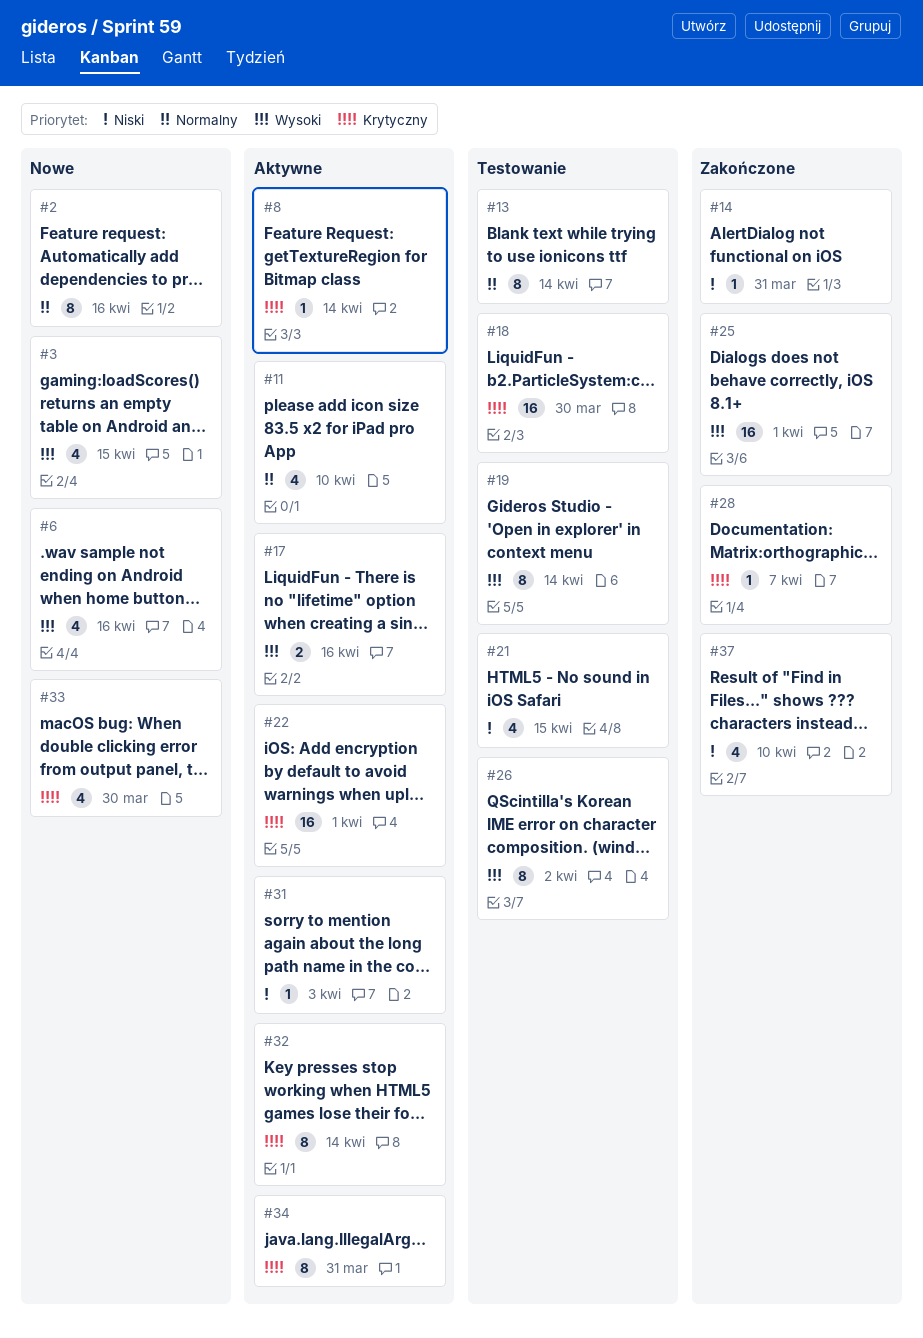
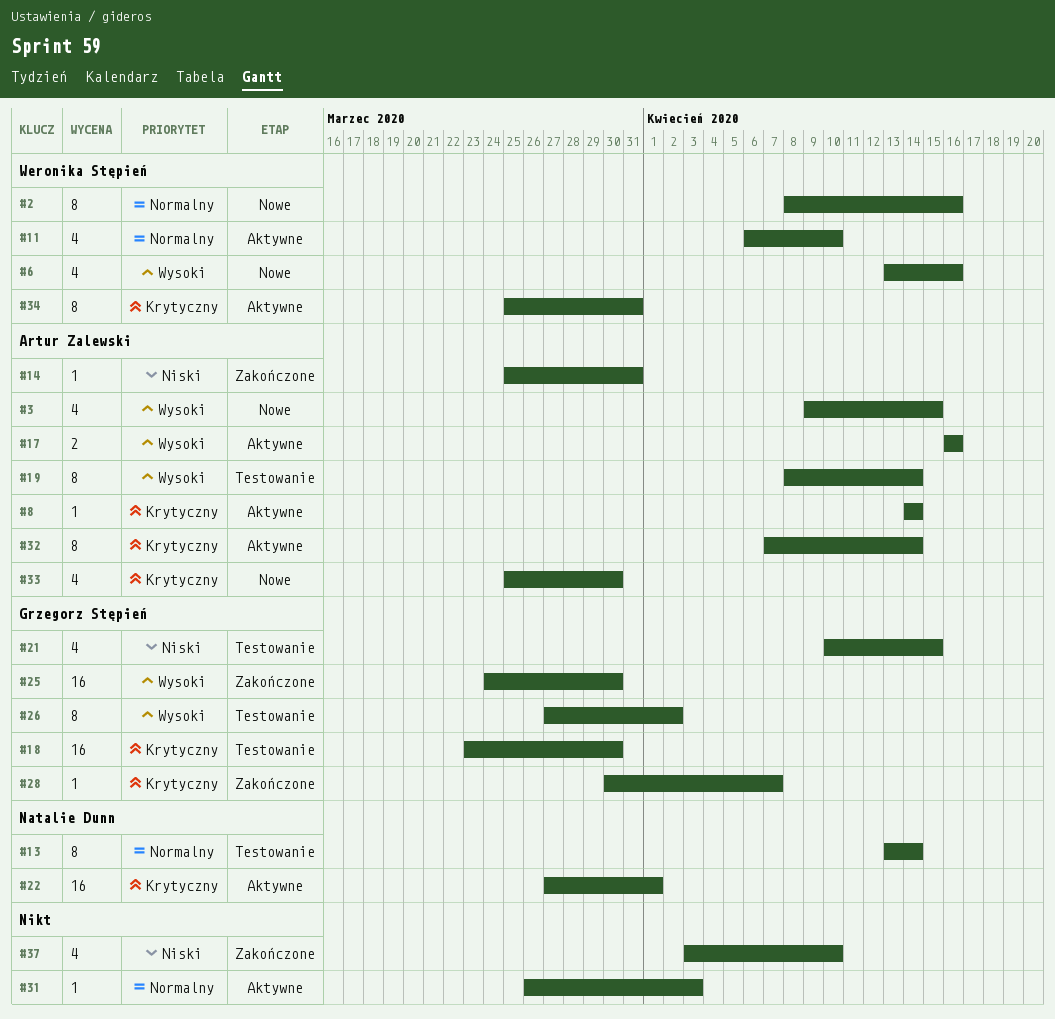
#25, due: Apr 1 -> Mar 30
#31, priority: Niski -> Normalny

